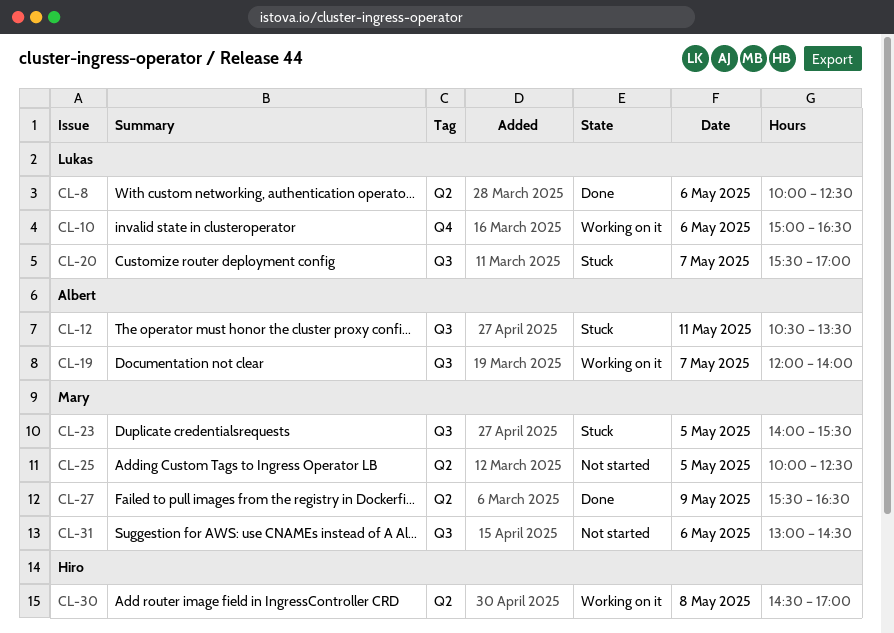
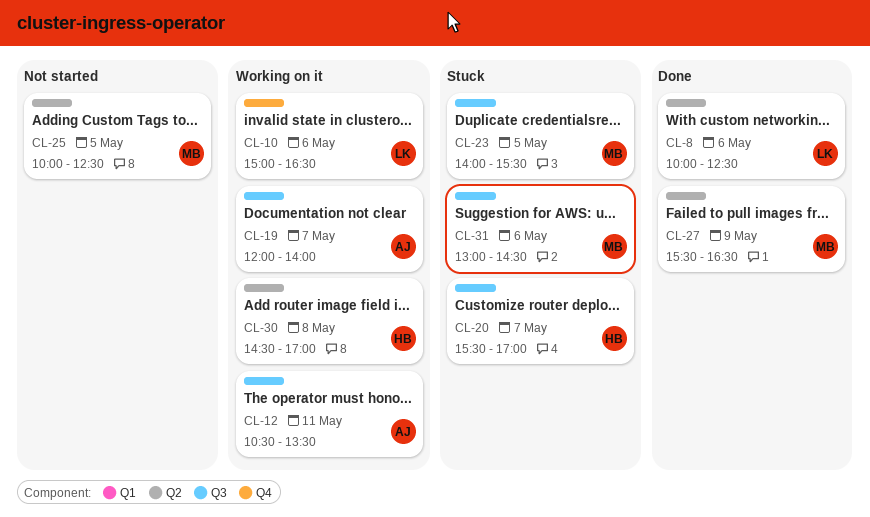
CL-12, status: Stuck -> Working on it
CL-20, owner: Lukas -> Hiro
CL-31, status: Not started -> Stuck

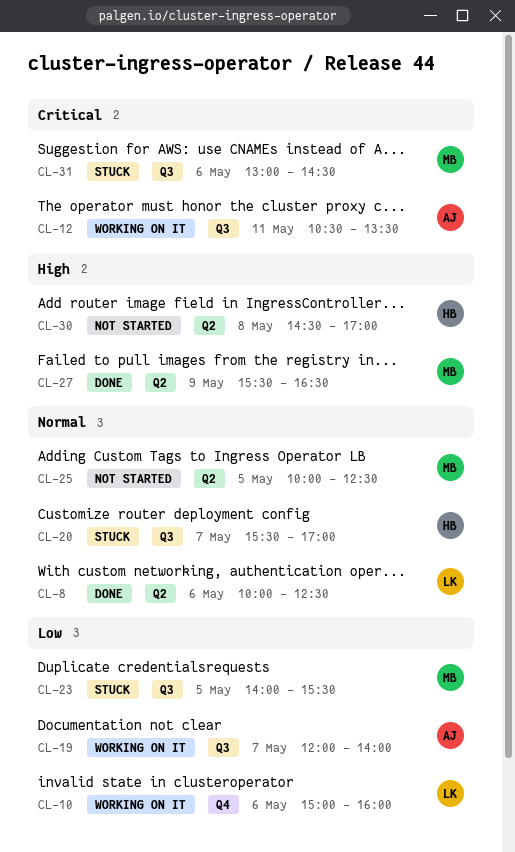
CL-10, ends: 16:30 -> 16:00
CL-30, status: Working on it -> Not started

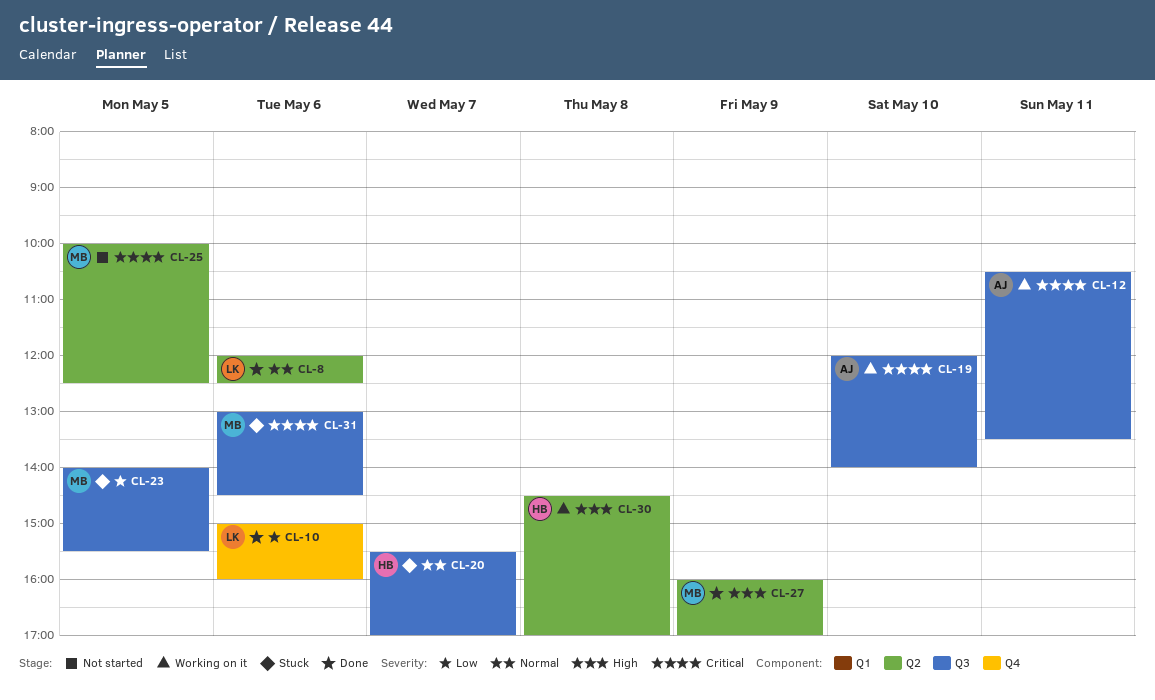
CL-8, begins: 10:00 -> 12:00
CL-10, status: Working on it -> Done
CL-19, priority: Low -> Critical
CL-19, day: May 7 -> May 10
CL-25, priority: Normal -> Critical
CL-27, begins: 15:30 -> 16:00
CL-27, ends: 16:30 -> 17:00
CL-30, status: Not started -> Working on it

